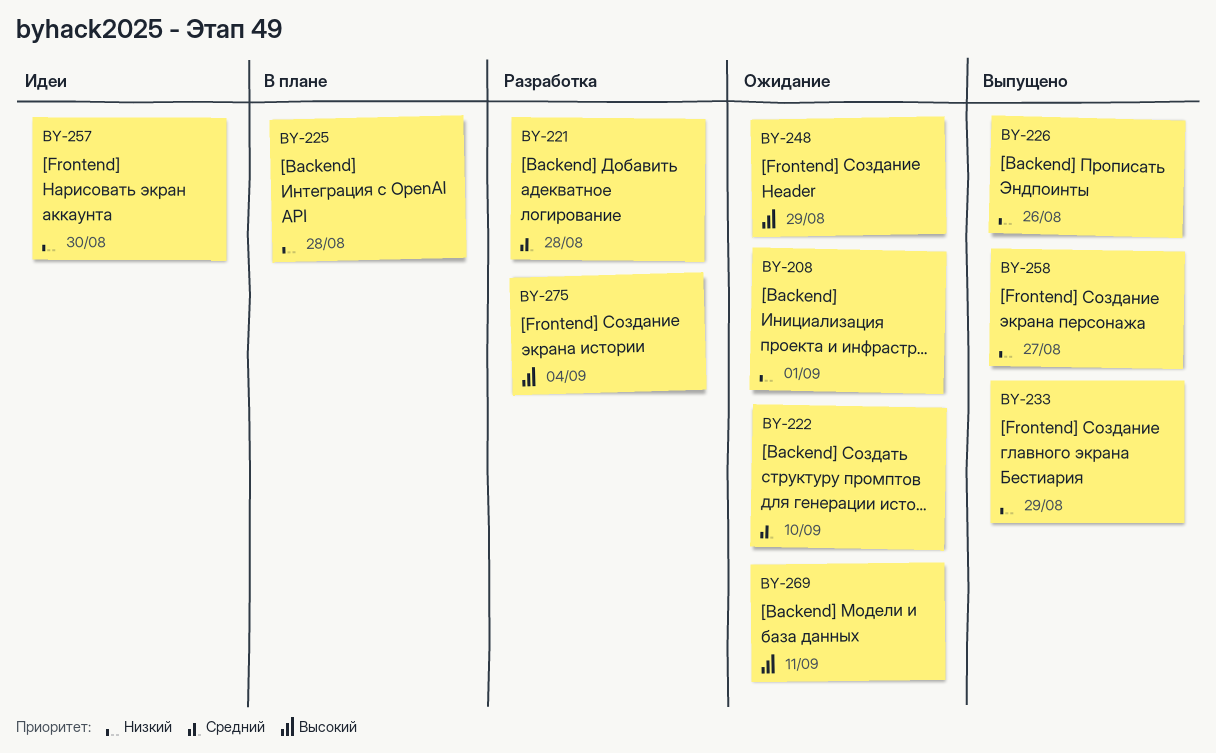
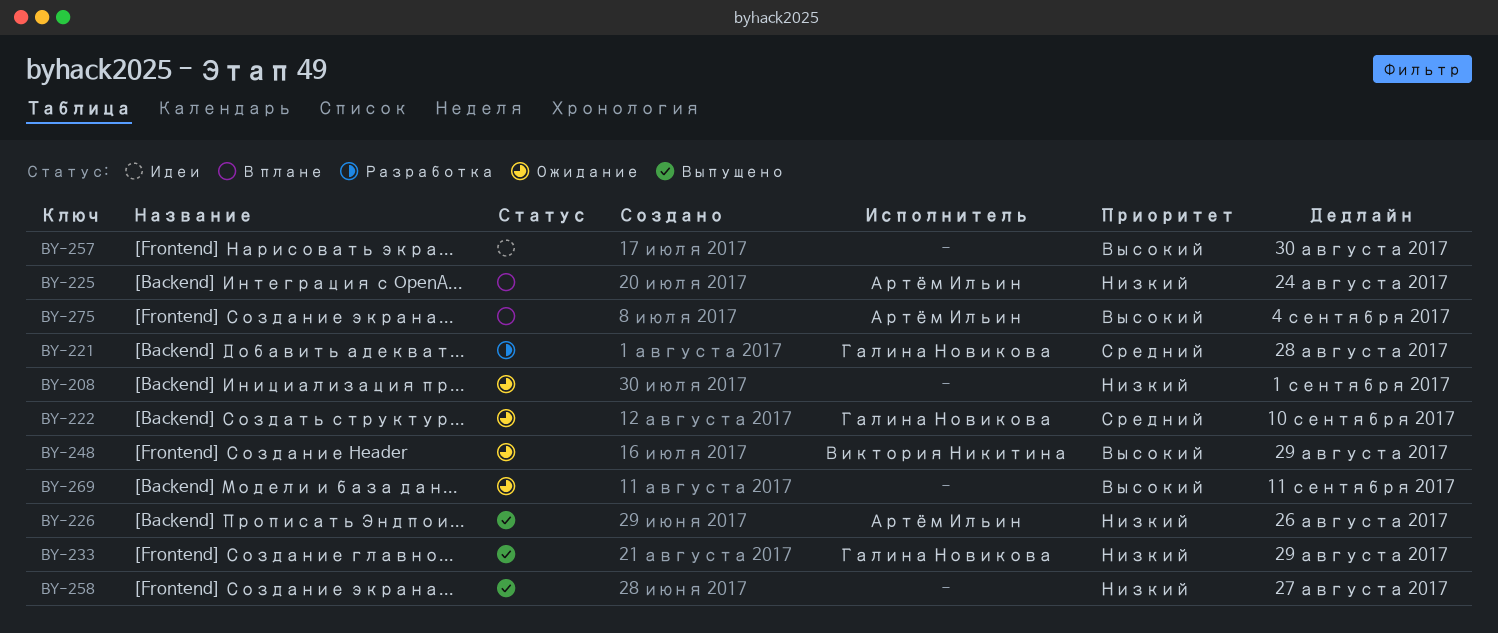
BY-225, due: Aug 28 -> Aug 24
BY-257, priority: Низкий -> Высокий
BY-275, status: Разработка -> В плане

